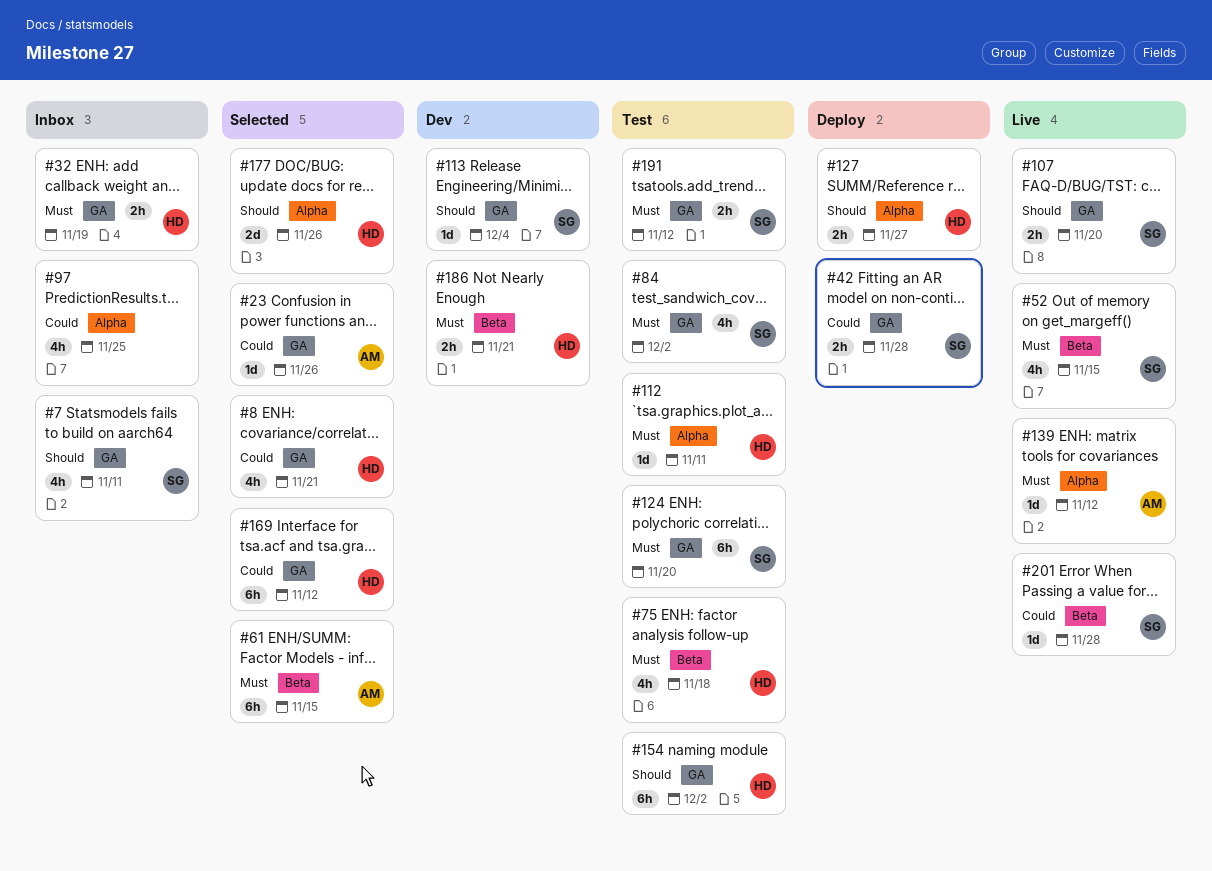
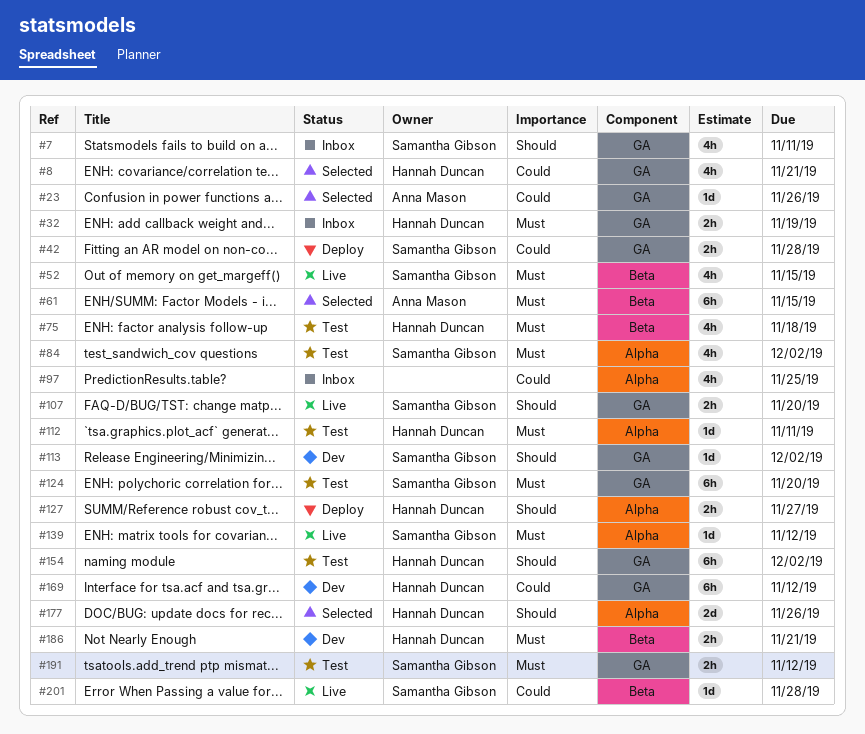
#84, label: GA -> Alpha
#113, due: Dec 4 -> Dec 2
#139, owner: Anna Mason -> Samantha Gibson
#169, status: Selected -> Dev

